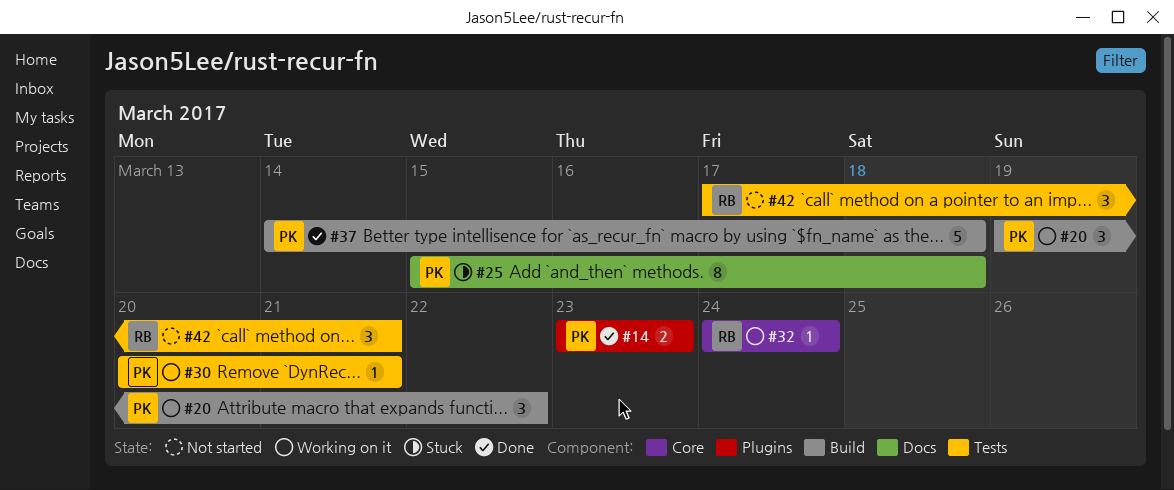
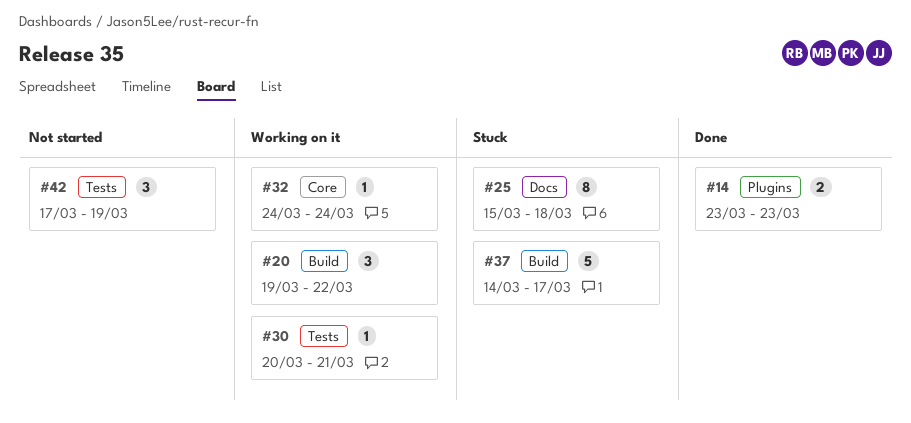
#37, status: Done -> Stuck
#37, due: Mar 18 -> Mar 17
#42, due: Mar 21 -> Mar 19

